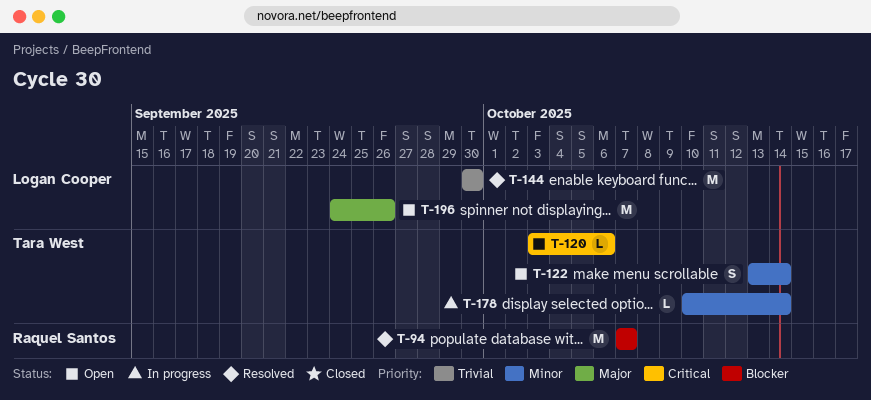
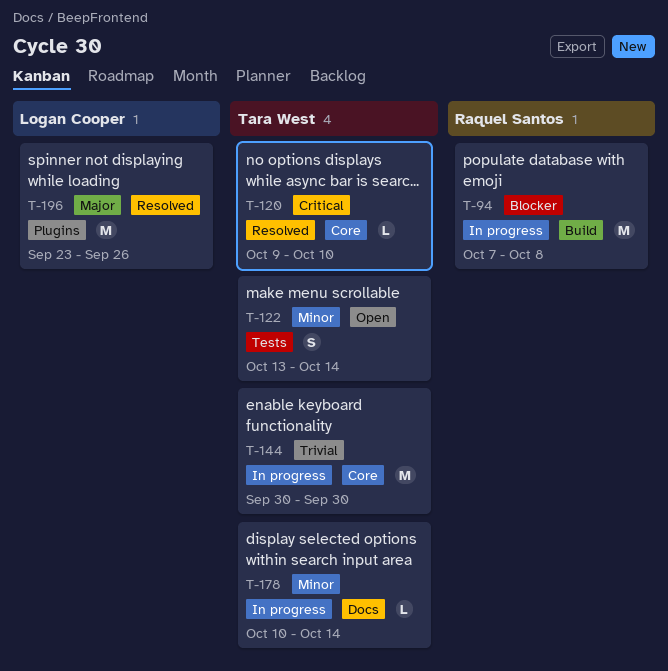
T-94, status: Resolved -> In progress
T-94, due: Oct 7 -> Oct 8
T-120, status: Open -> Resolved
T-120, start: Oct 3 -> Oct 9
T-120, due: Oct 6 -> Oct 10
T-144, status: Resolved -> In progress
T-144, owner: Logan Cooper -> Tara West
T-196, status: Open -> Resolved
T-196, start: Sep 24 -> Sep 23

